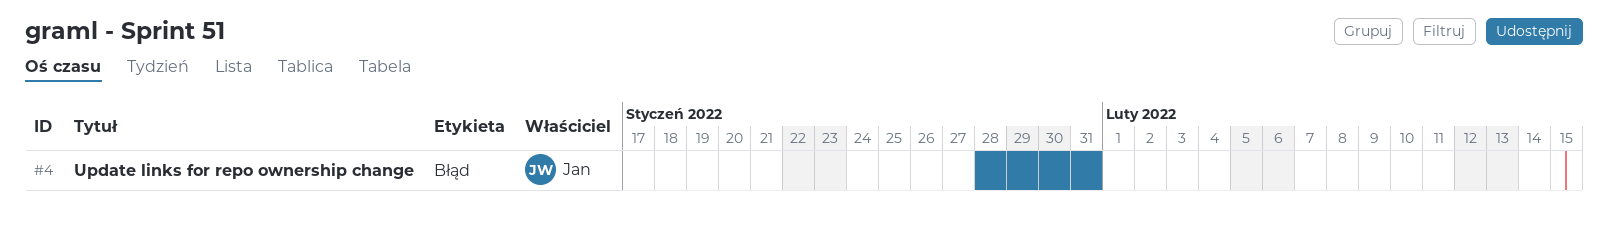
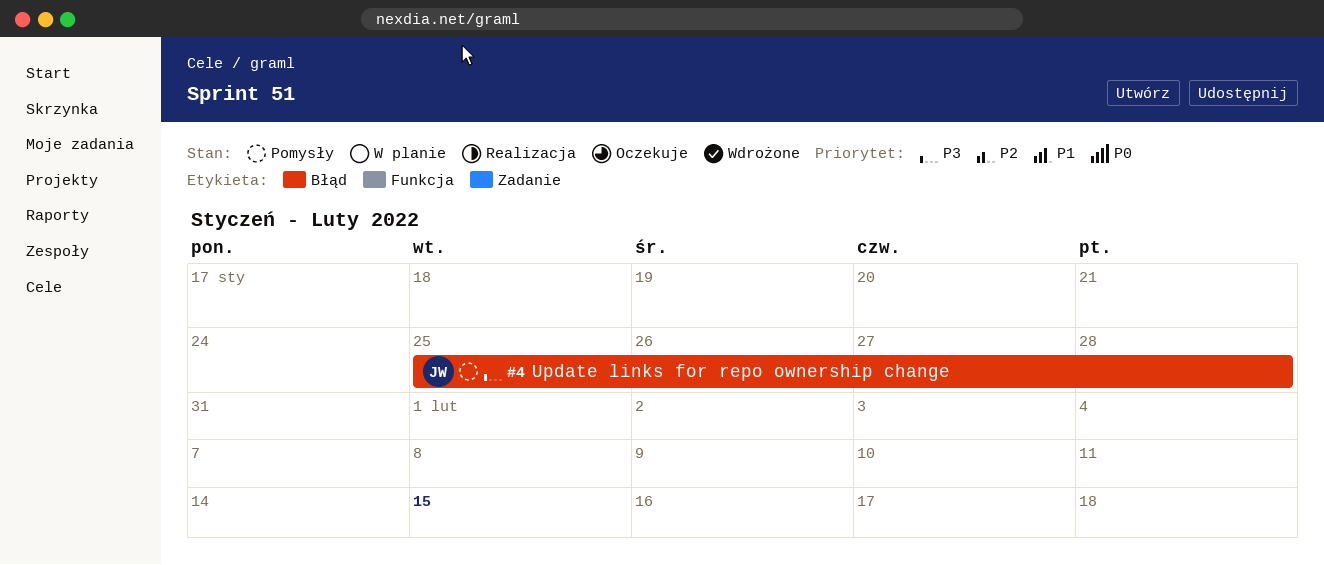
#4, start: Jan 28 -> Jan 25
#4, due: Jan 31 -> Jan 28

